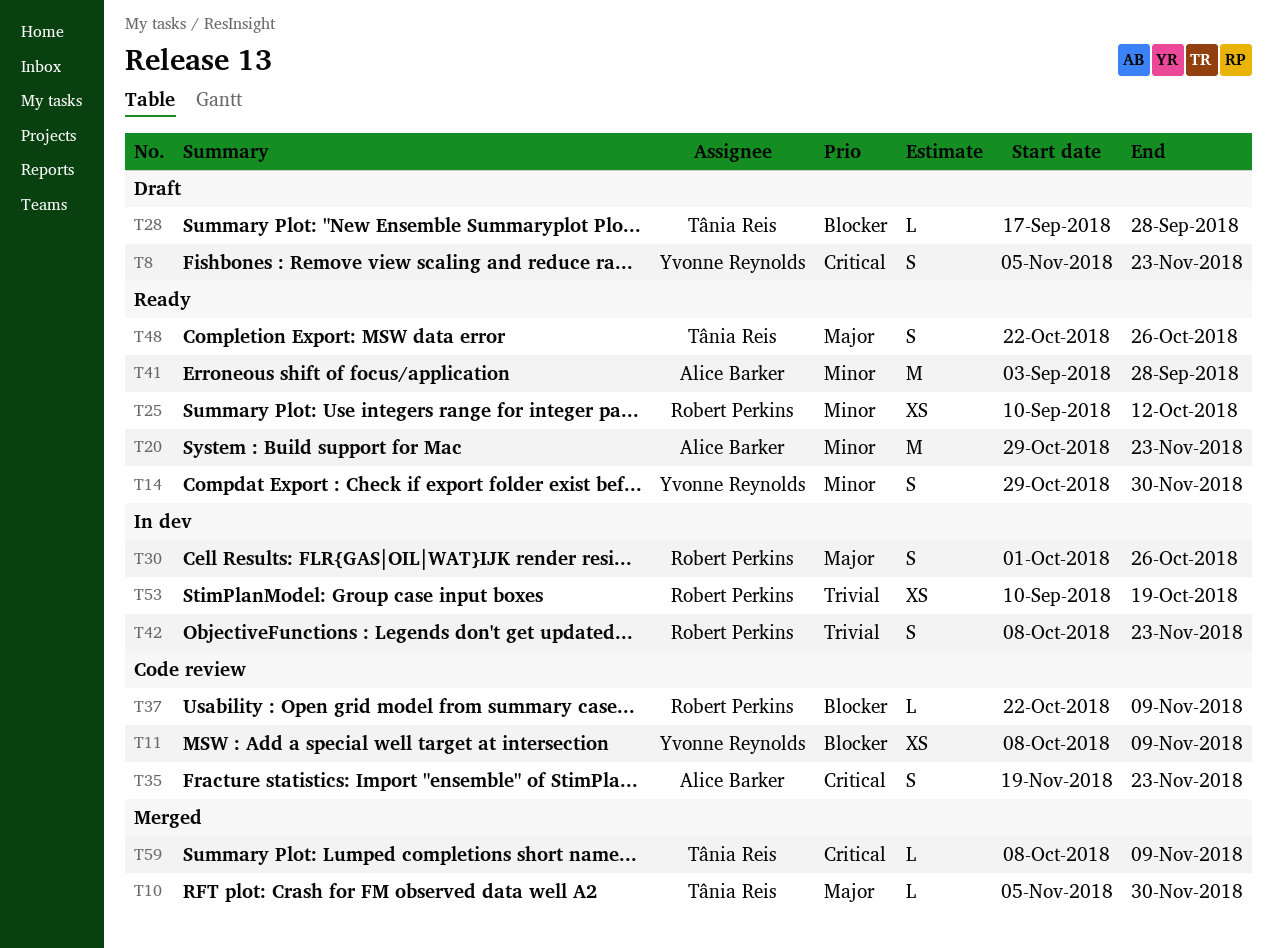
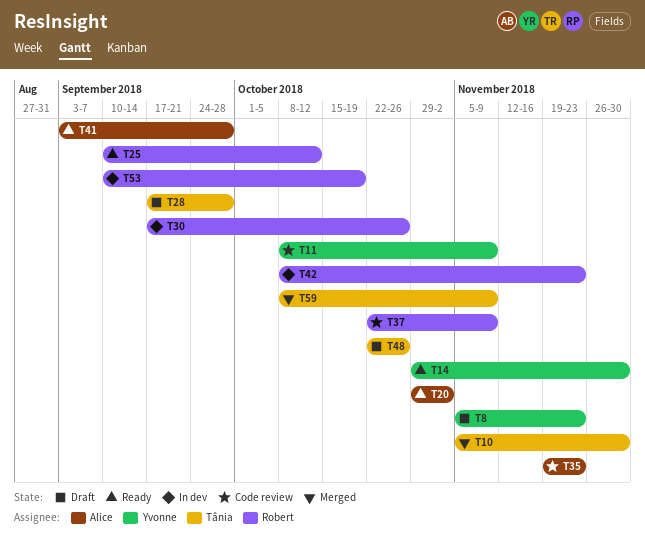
T20, due: Nov 23 -> Nov 2
T30, start: Oct 1 -> Sep 17
T48, status: Ready -> Draft

